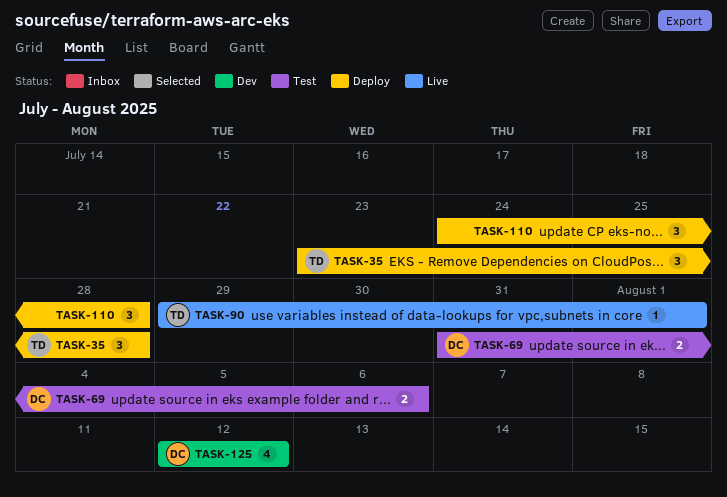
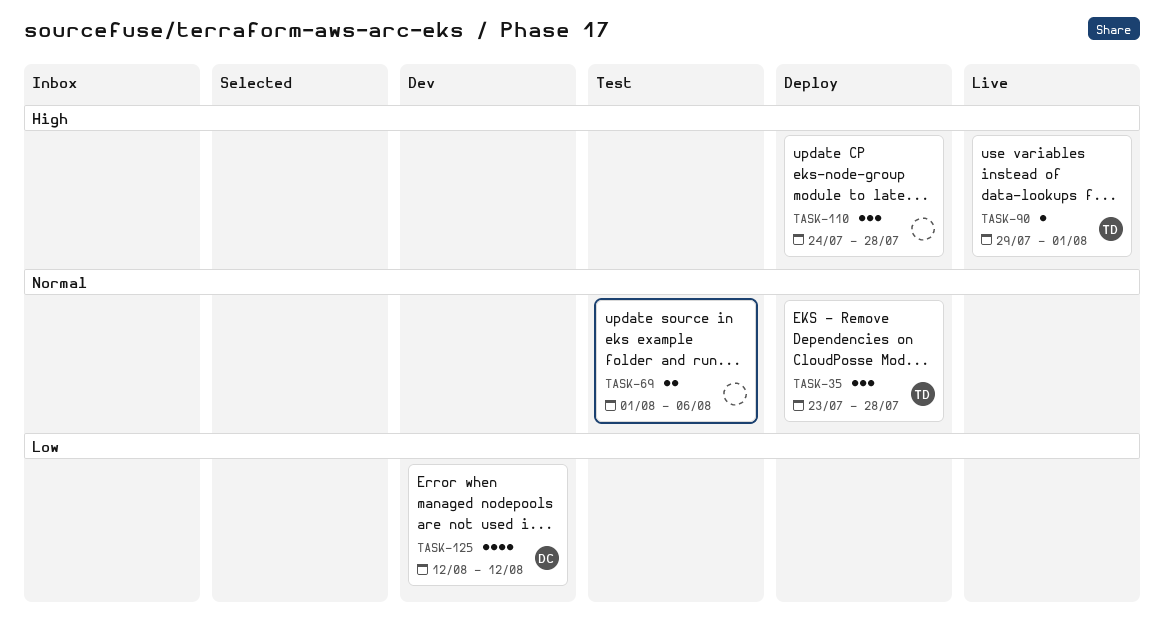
TASK-69, owner: DC -> none
TASK-69, start: Jul 31 -> Aug 1

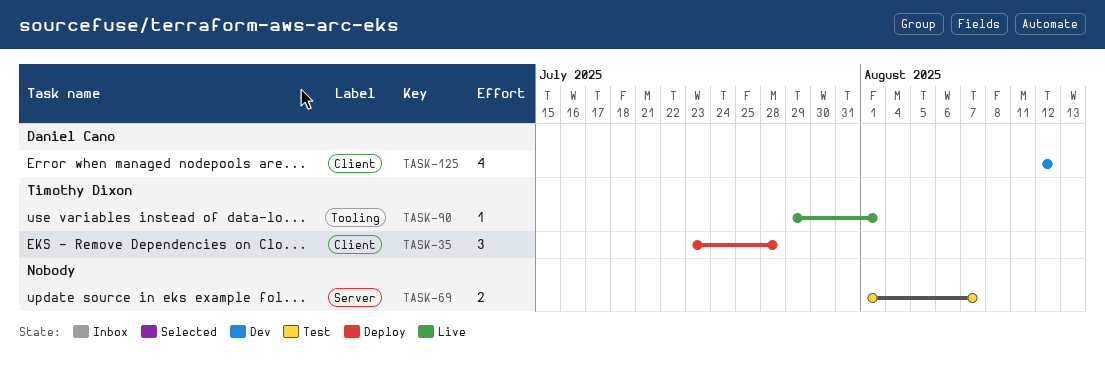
TASK-69, due: Aug 6 -> Aug 7
TASK-110: present -> none

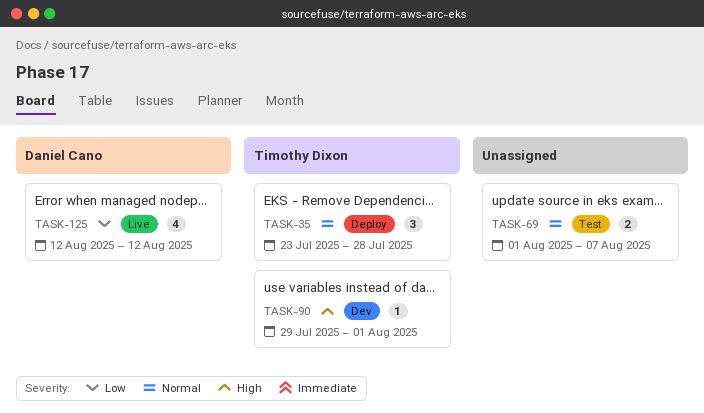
TASK-90, status: Live -> Dev
TASK-125, status: Dev -> Live

